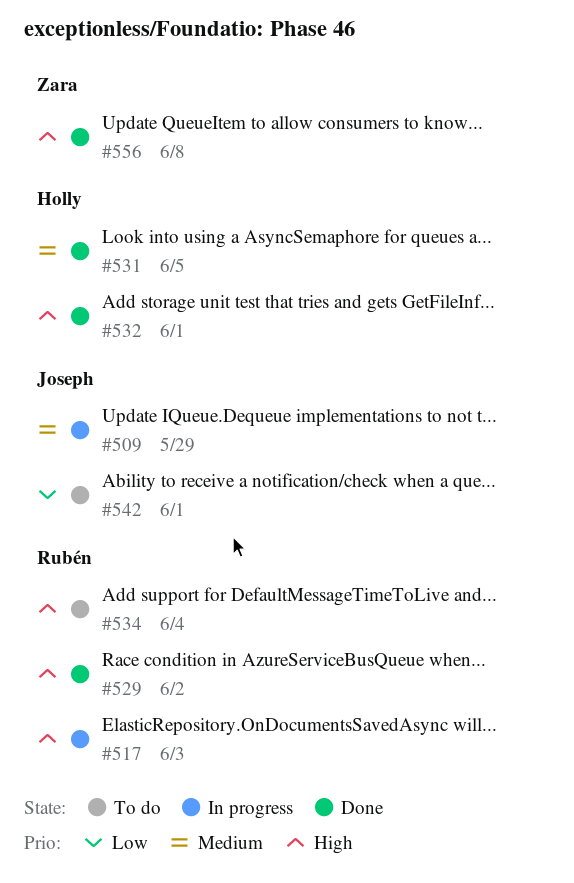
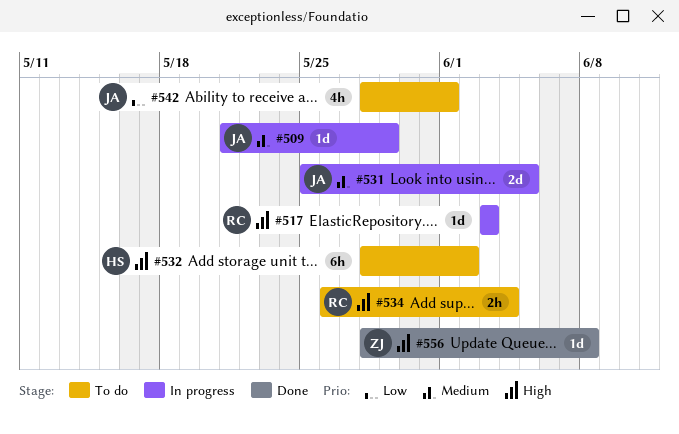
#529: present -> none
#531, status: Done -> In progress
#531, owner: Holly -> Joseph
#532, status: Done -> To do
#532, due: Jun 1 -> Jun 2

